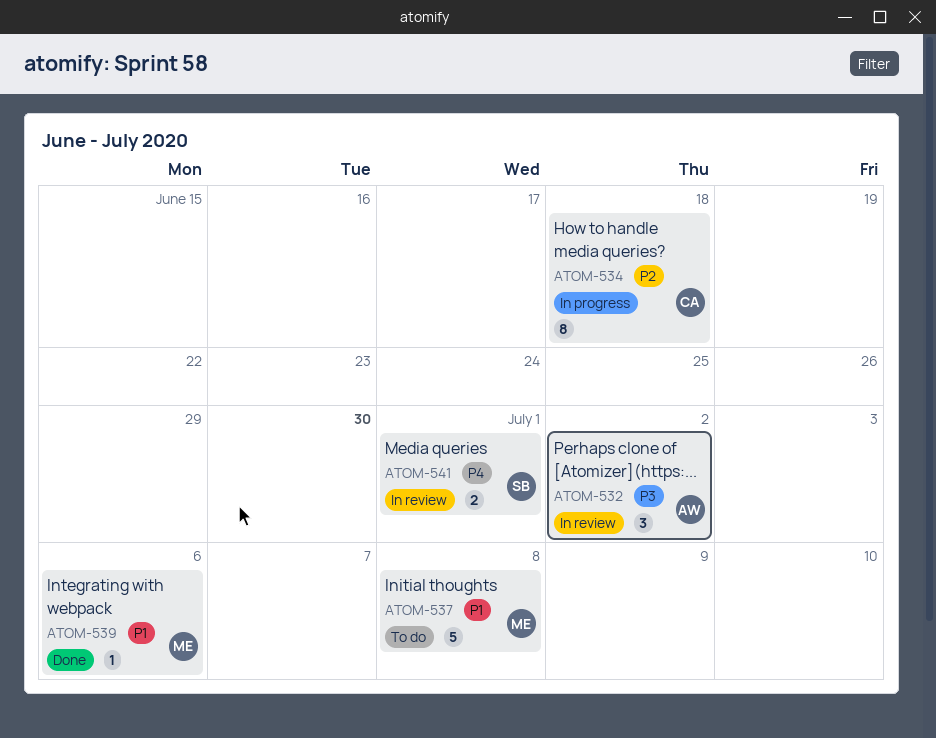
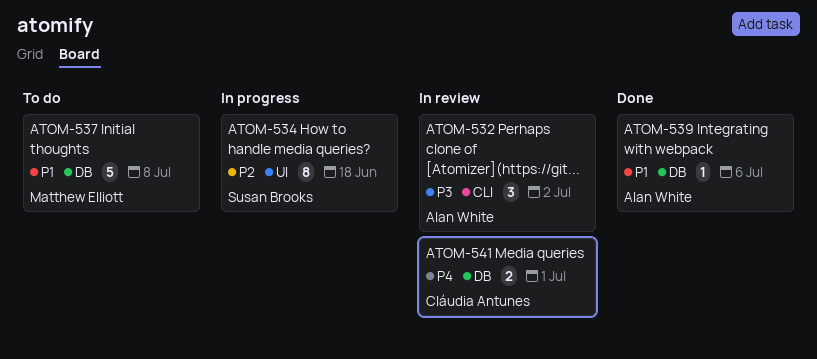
ATOM-534, owner: Cláudia Antunes -> Susan Brooks
ATOM-539, owner: Matthew Elliott -> Alan White
ATOM-541, owner: Susan Brooks -> Cláudia Antunes

